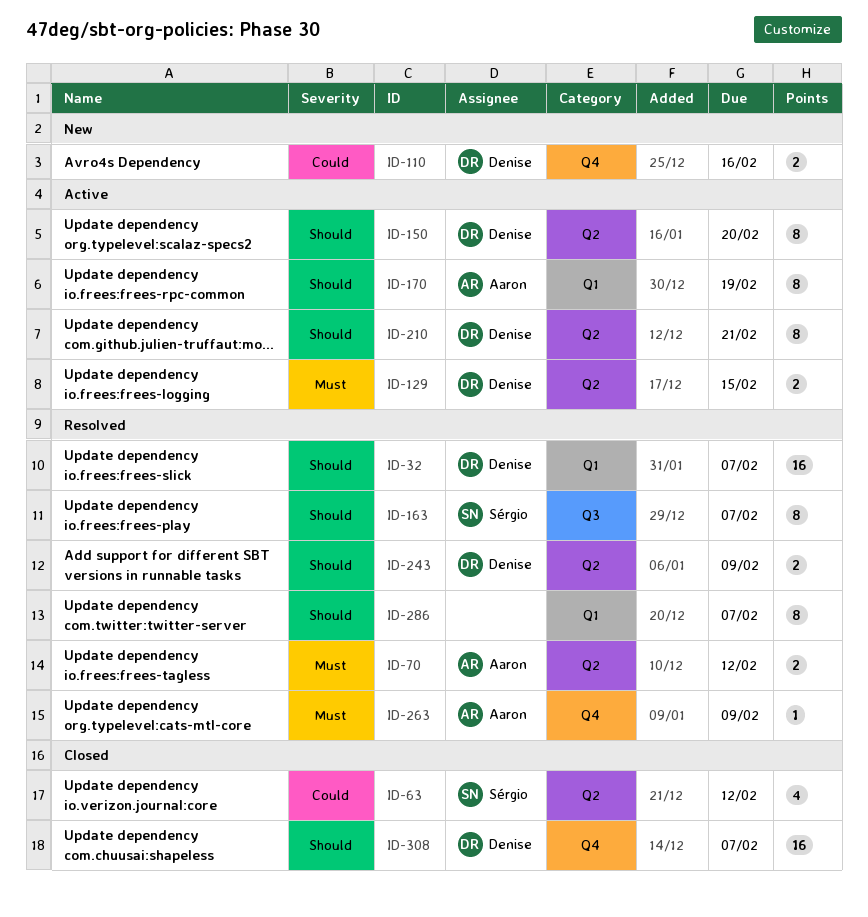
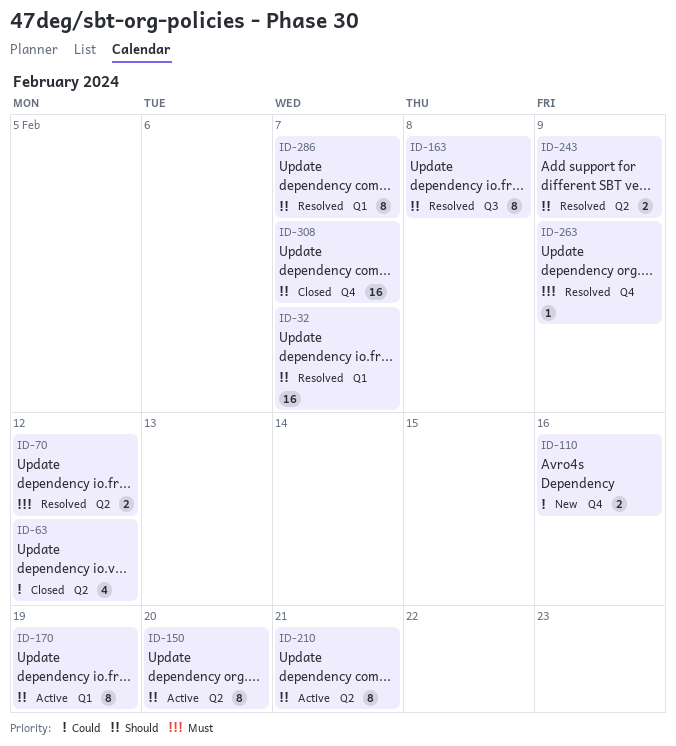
ID-129: present -> none
ID-163, due: Feb 7 -> Feb 8

